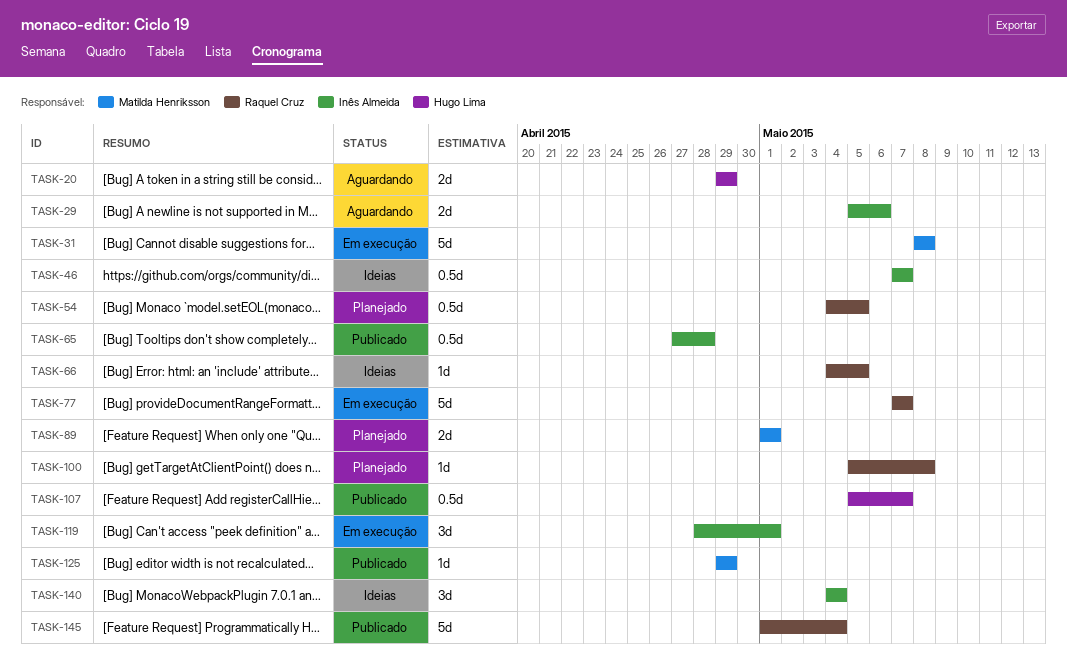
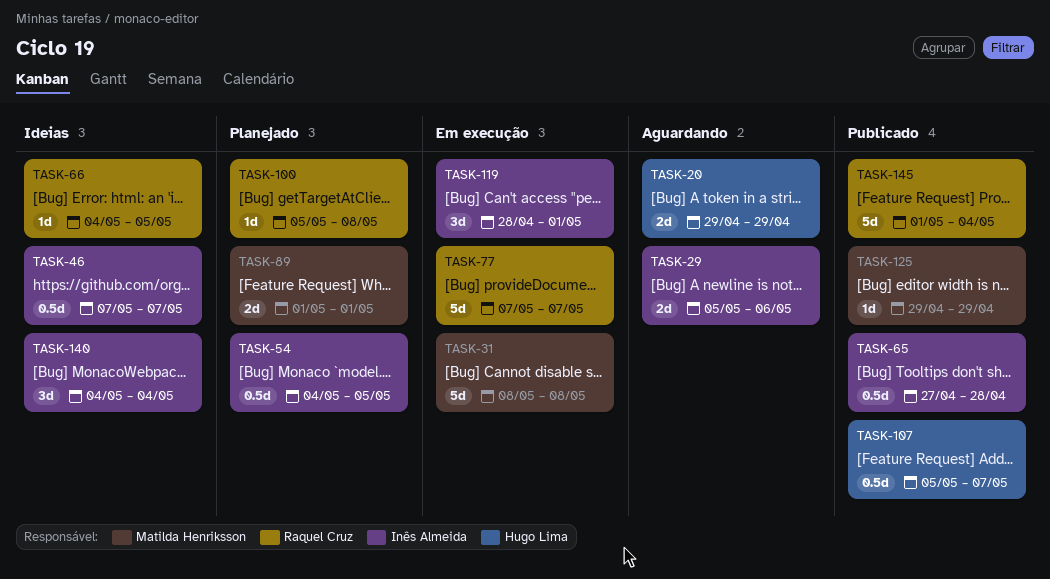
TASK-54, owner: Raquel Cruz -> Inês Almeida

